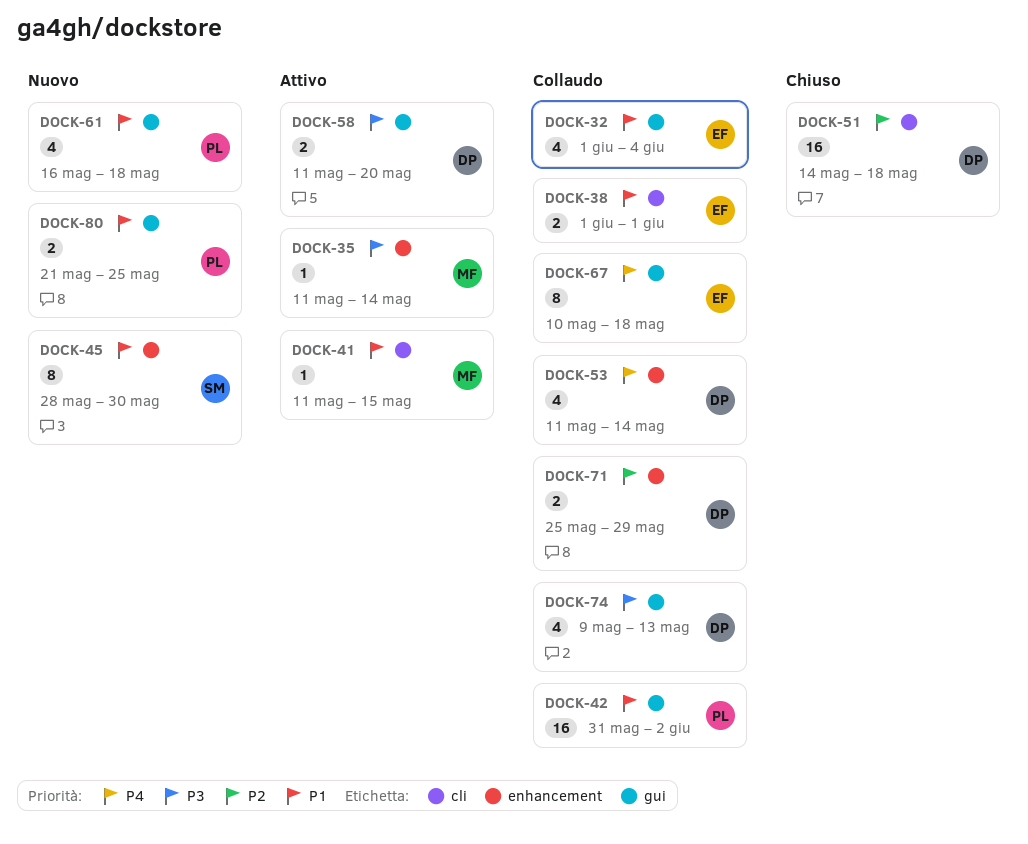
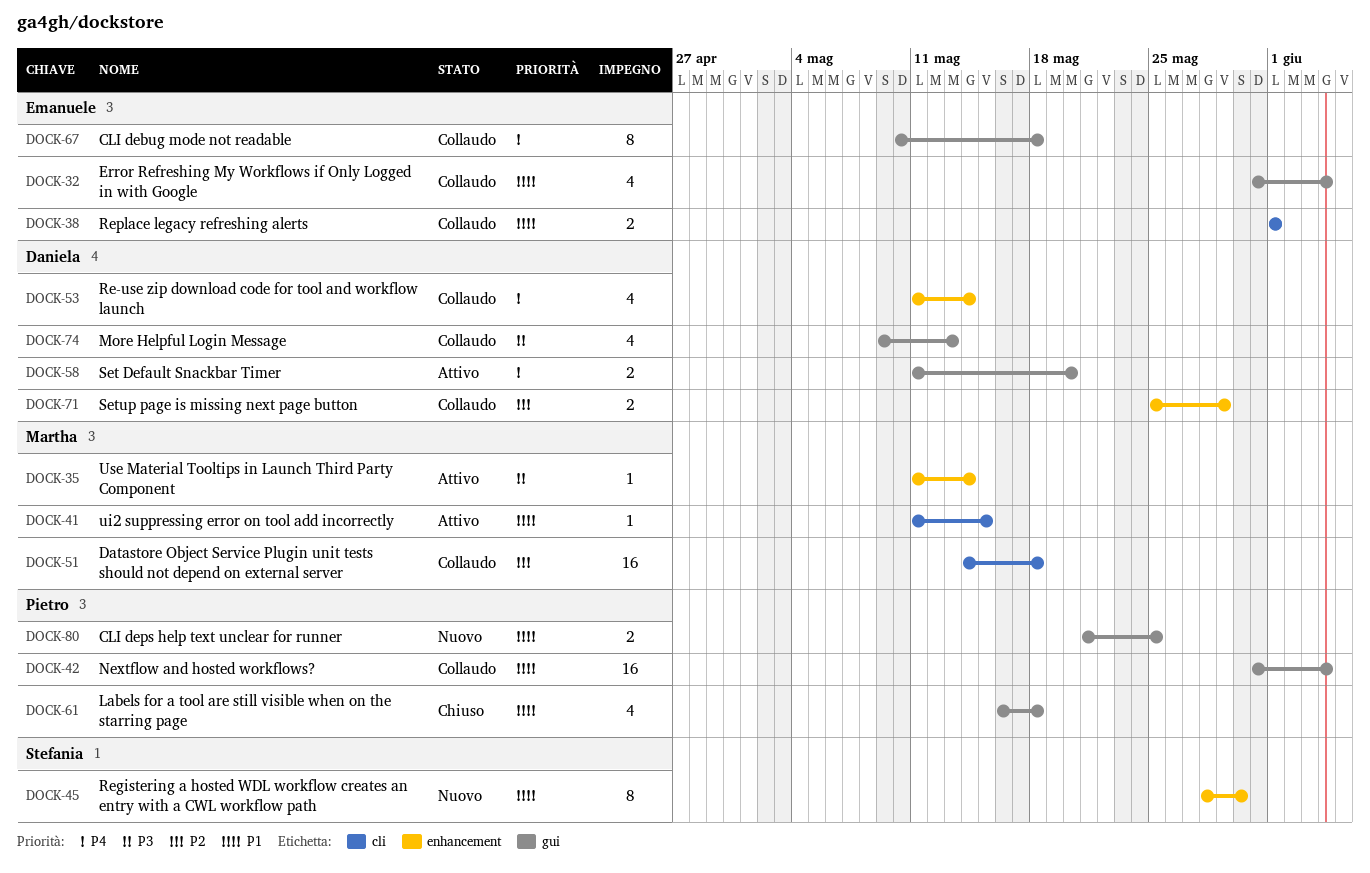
DOCK-32, start: Jun 1 -> May 31
DOCK-42, due: Jun 2 -> Jun 4
DOCK-51, status: Chiuso -> Collaudo
DOCK-51, owner: Daniela -> Martha
DOCK-58, priority: P3 -> P4
DOCK-61, status: Nuovo -> Chiuso

